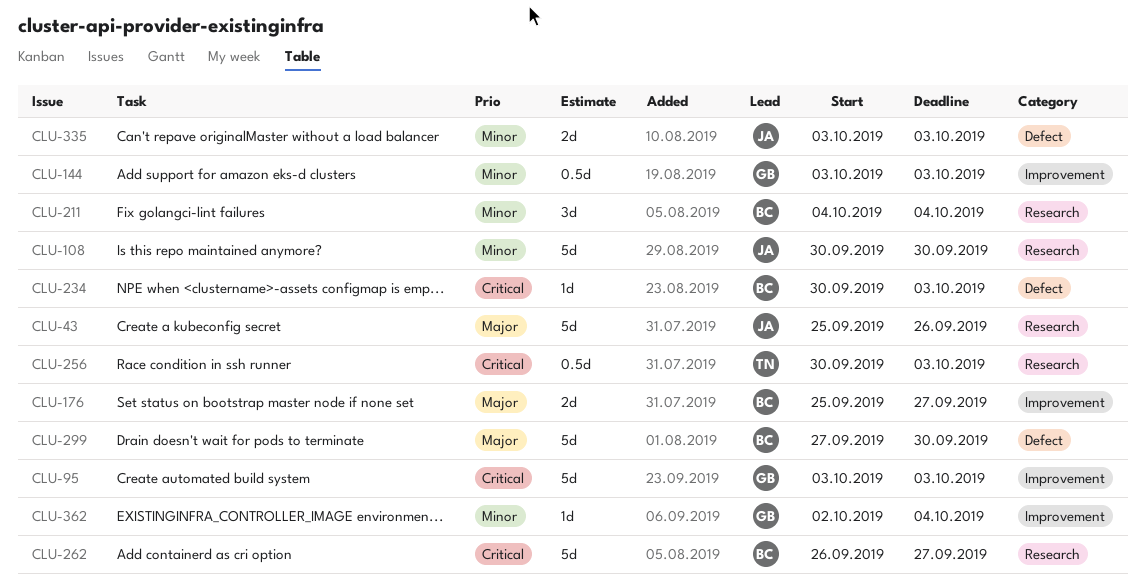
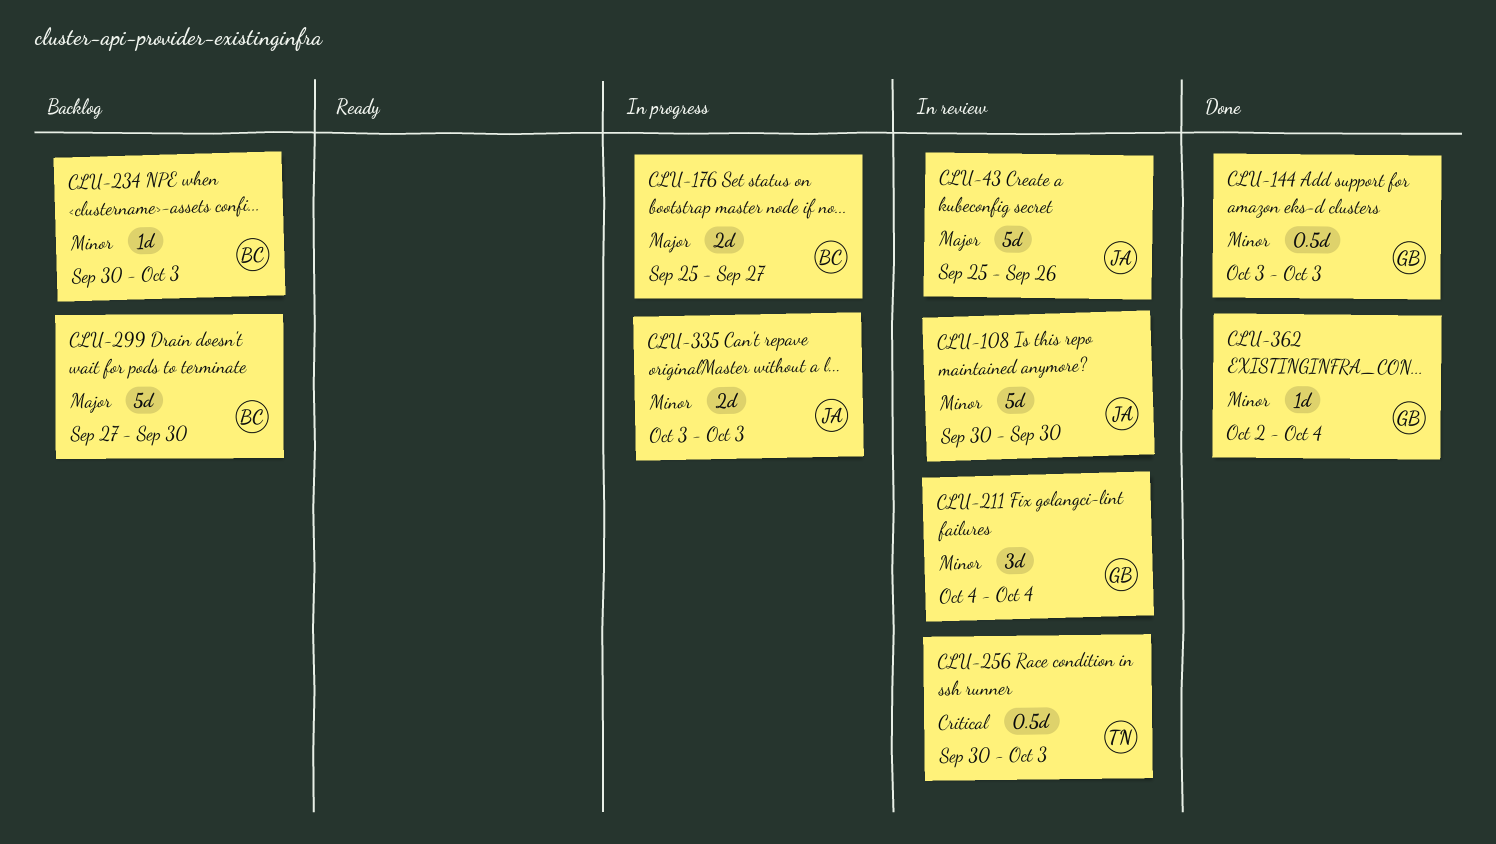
CLU-95: present -> none
CLU-211, owner: BC -> GB
CLU-234, priority: Critical -> Minor
CLU-262: present -> none

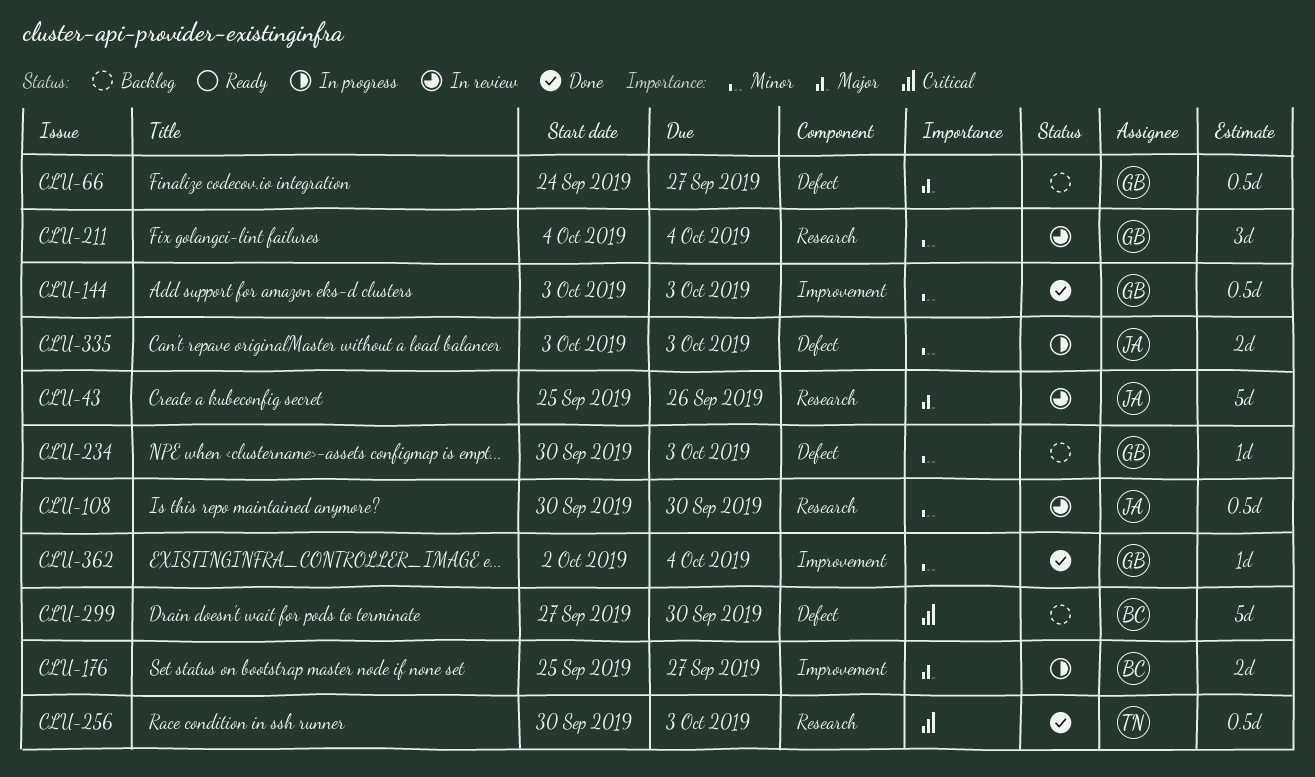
CLU-66: none -> present
CLU-108, estimate: 5d -> 0.5d
CLU-234, owner: BC -> GB
CLU-256, status: In review -> Done
CLU-299, priority: Major -> Critical

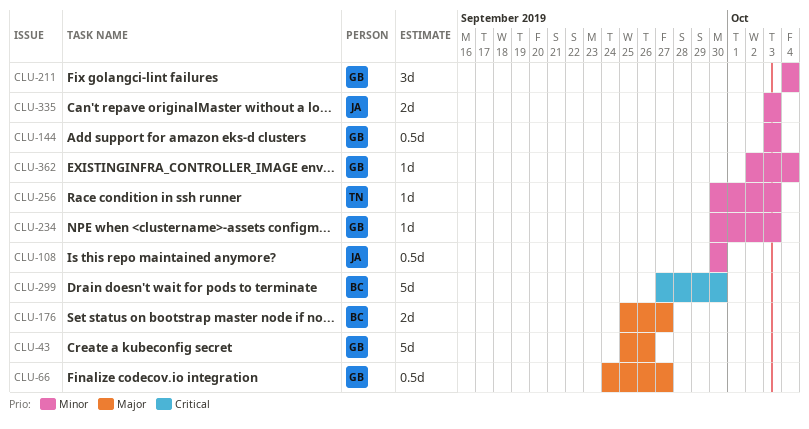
CLU-43, owner: JA -> GB
CLU-256, priority: Critical -> Minor
CLU-256, estimate: 0.5d -> 1d

